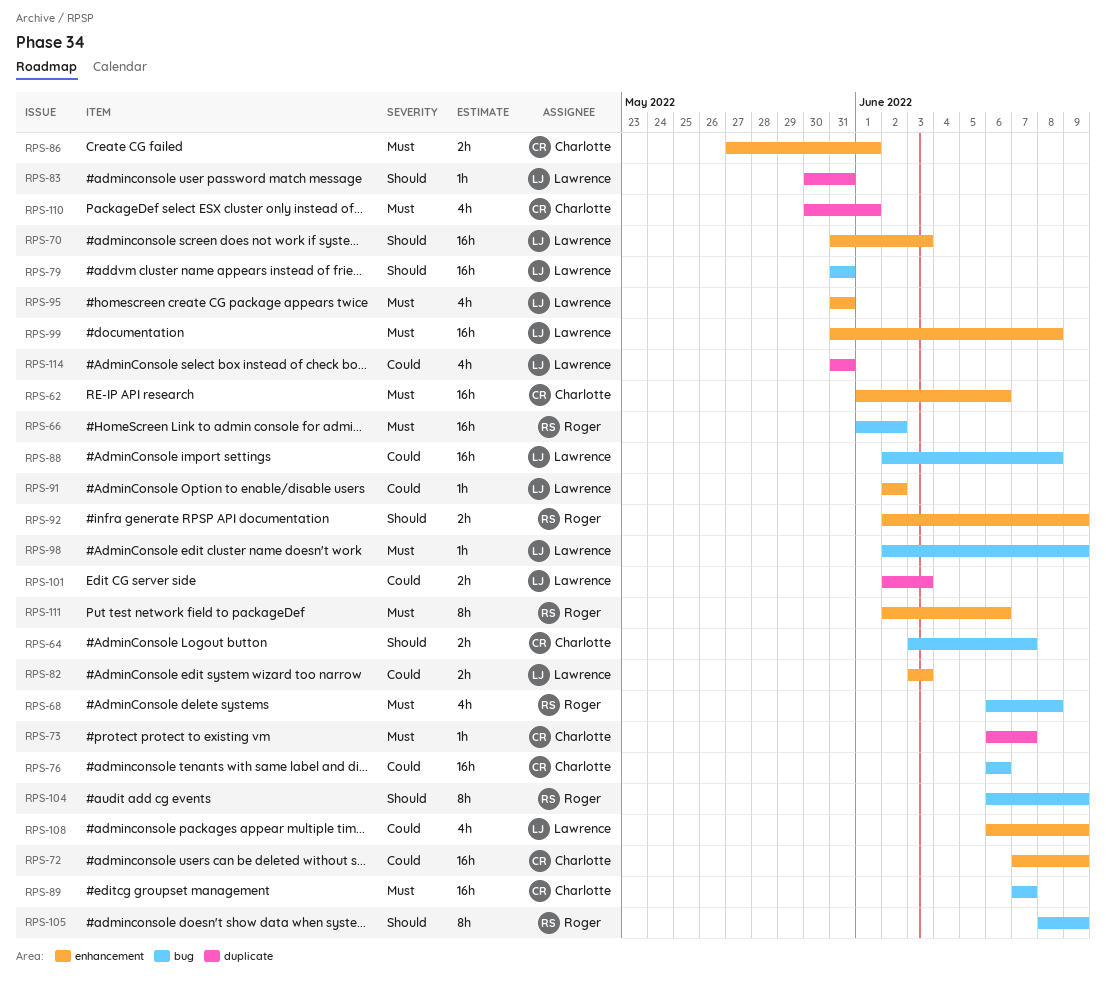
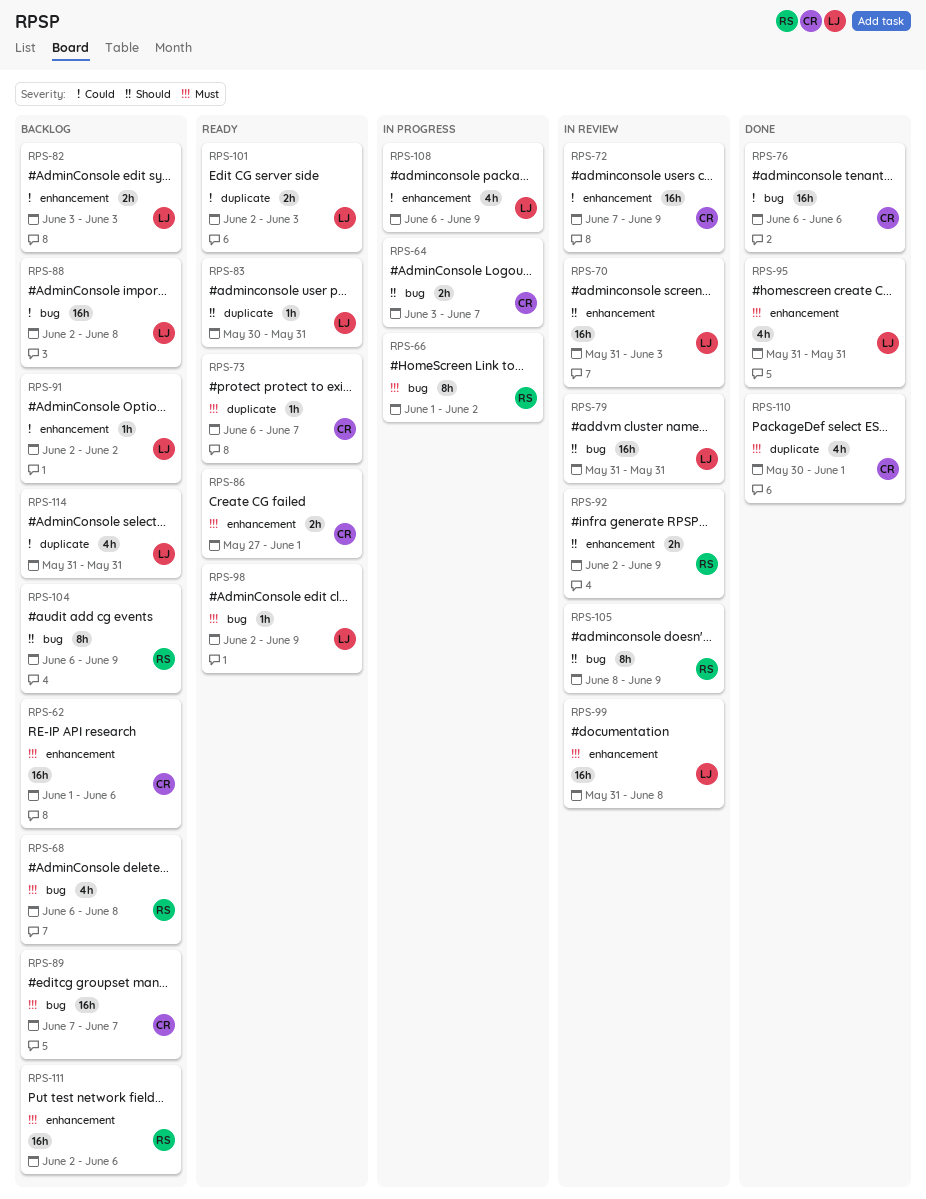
RPS-66, estimate: 16h -> 8h
RPS-111, estimate: 8h -> 16h

